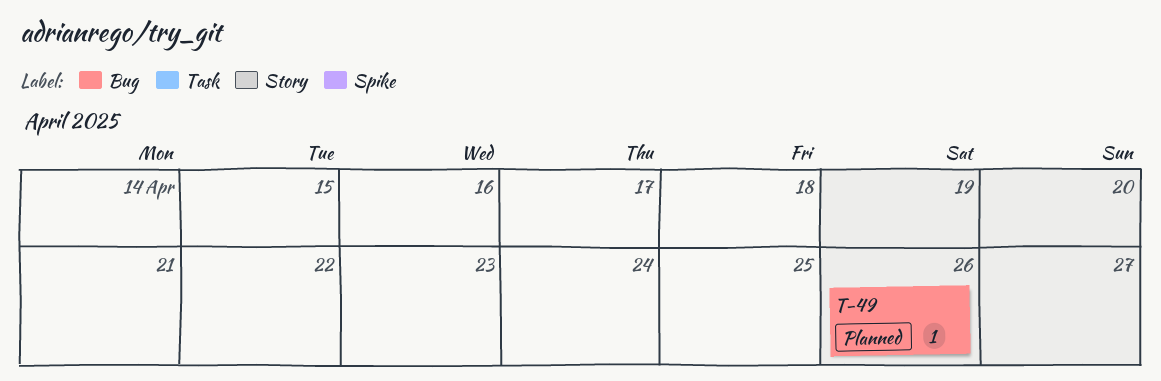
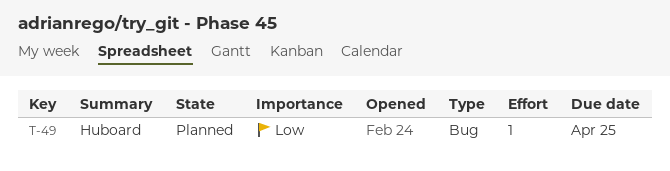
T-49, due: Apr 26 -> Apr 25

